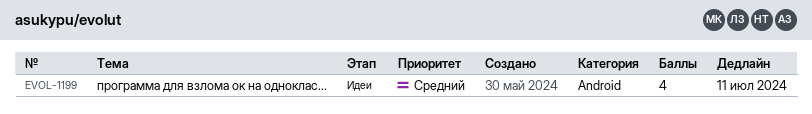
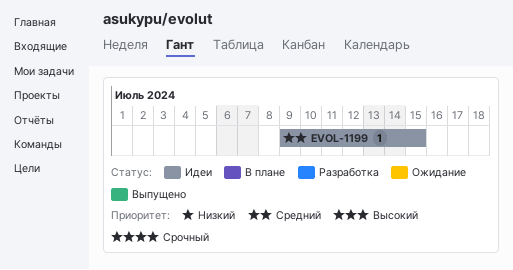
EVOL-1199, estimate: 4 -> 1
EVOL-1199, due: Jul 11 -> Jul 15

